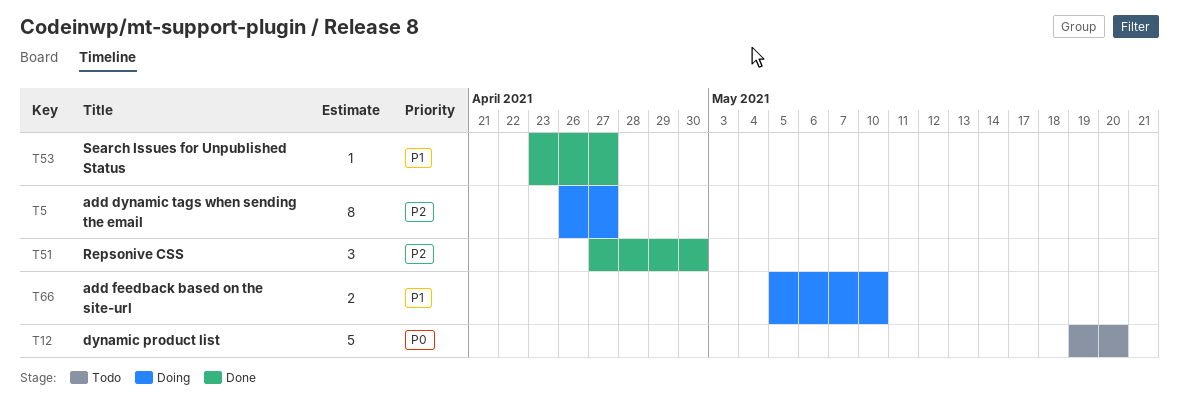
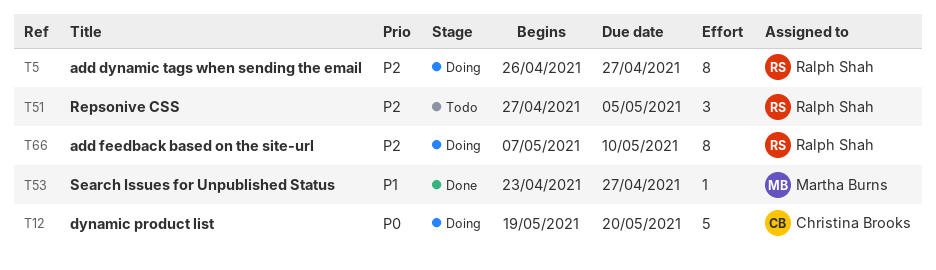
T12, status: Todo -> Doing
T51, status: Done -> Todo
T51, due: Apr 30 -> May 5
T66, priority: P1 -> P2
T66, estimate: 2 -> 8
T66, start: May 5 -> May 7

